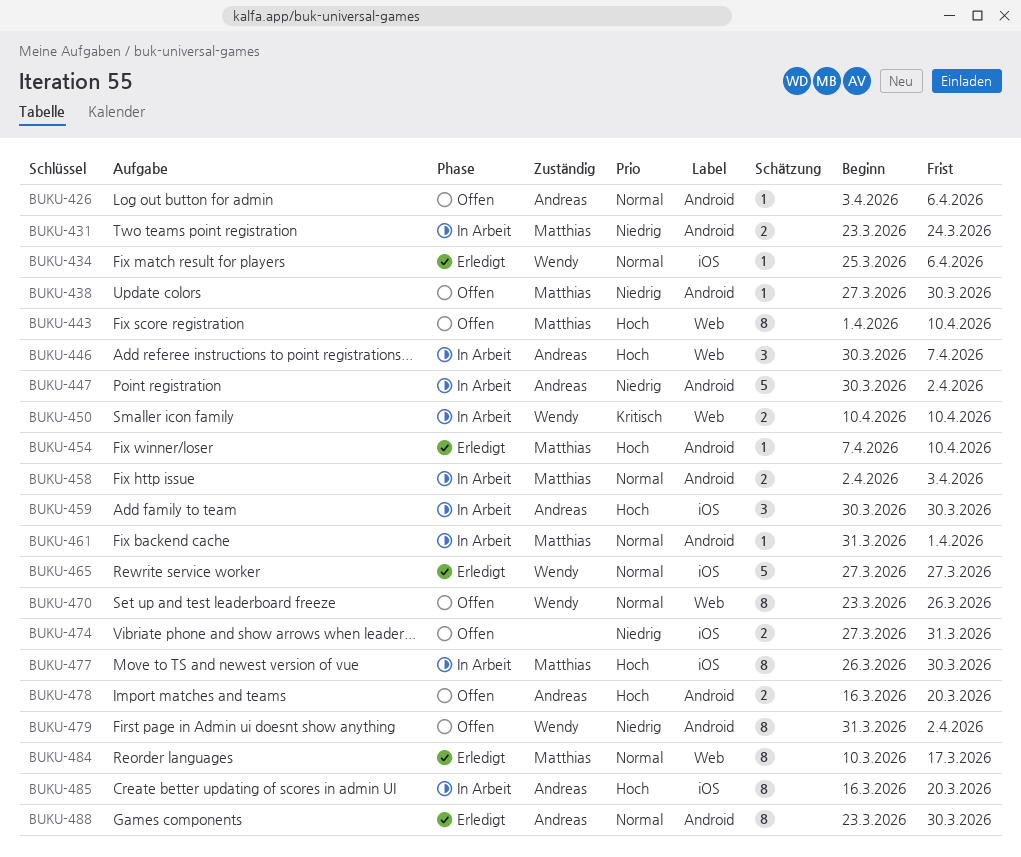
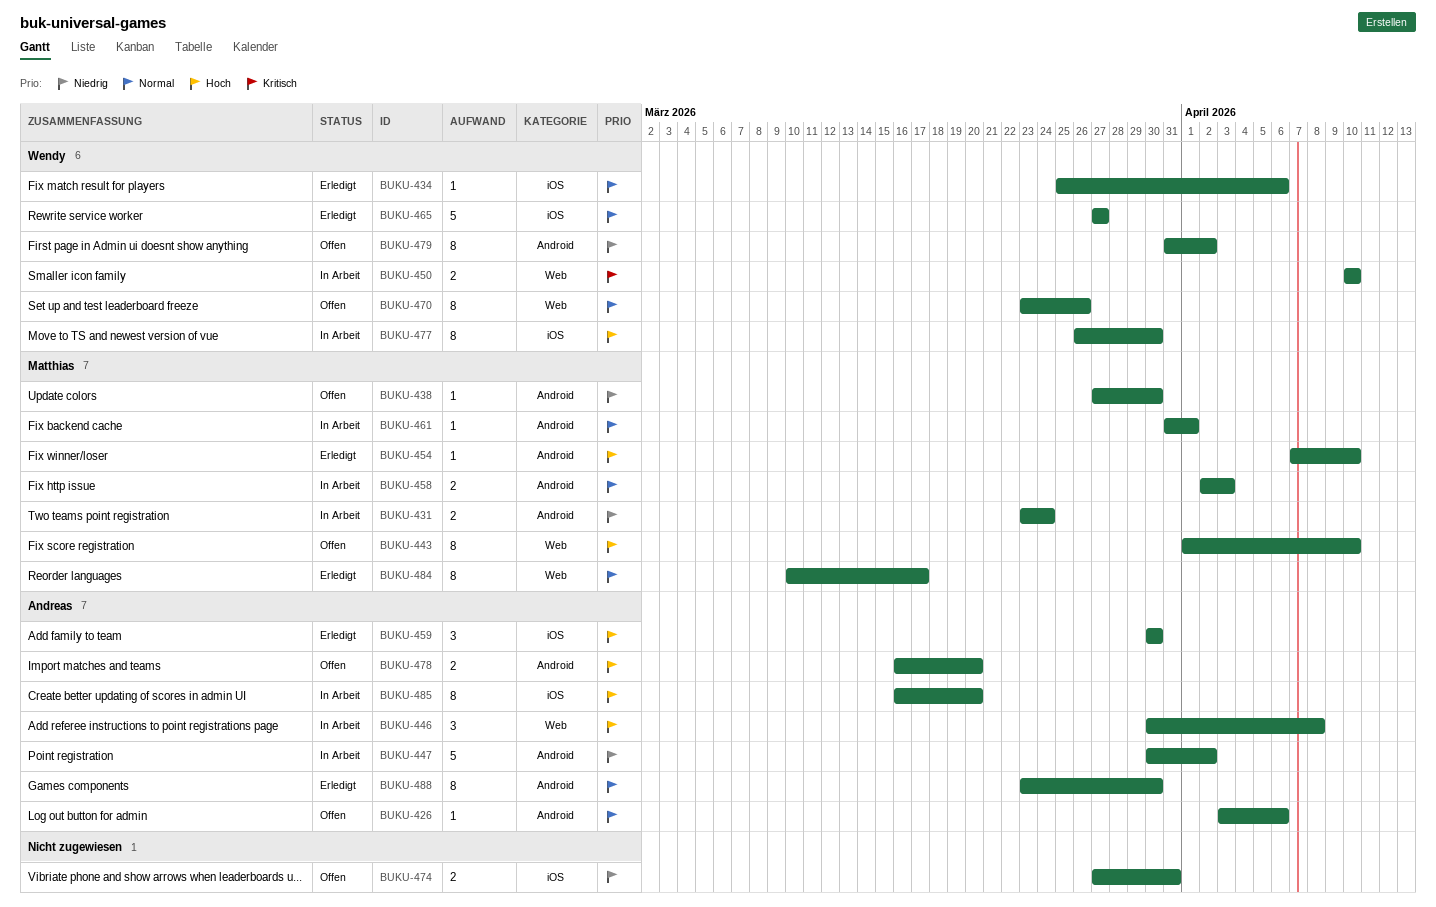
BUKU-446, due: Apr 7 -> Apr 8
BUKU-459, status: In Arbeit -> Erledigt
BUKU-477, owner: Matthias -> Wendy

